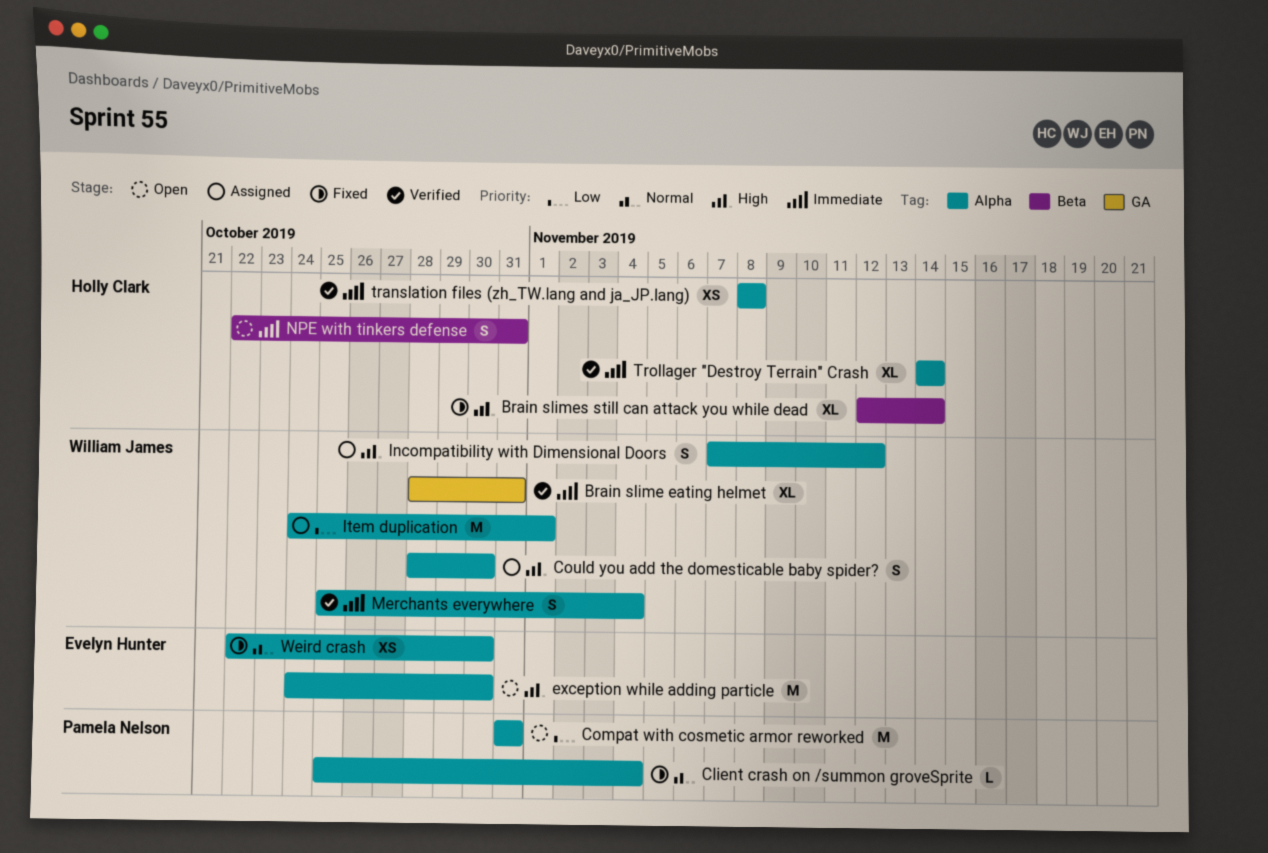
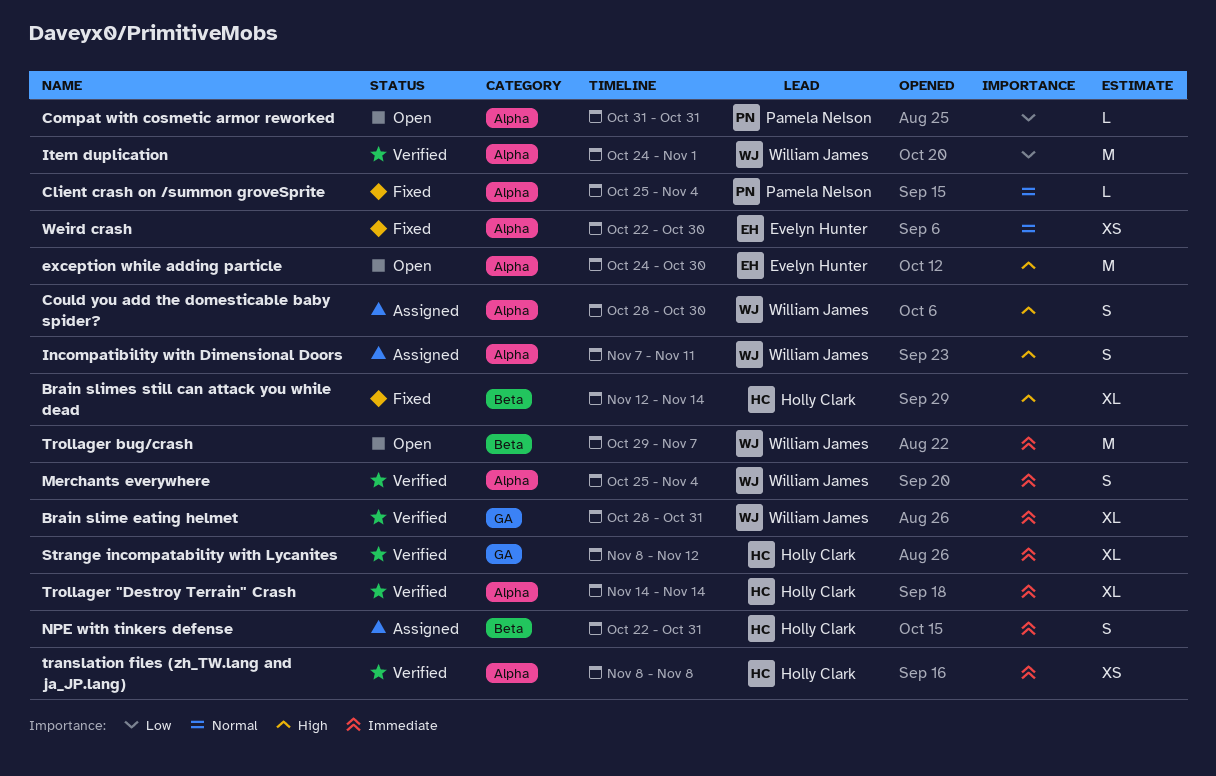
Compat with cosmetic armor reworked, estimate: M -> L
Incompatibility with Dimensional Doors, due: Nov 12 -> Nov 11
Item duplication, status: Assigned -> Verified
NPE with tinkers defense, status: Open -> Assigned
Strange incompatability with Lycanites: none -> present
Trollager bug/crash: none -> present

